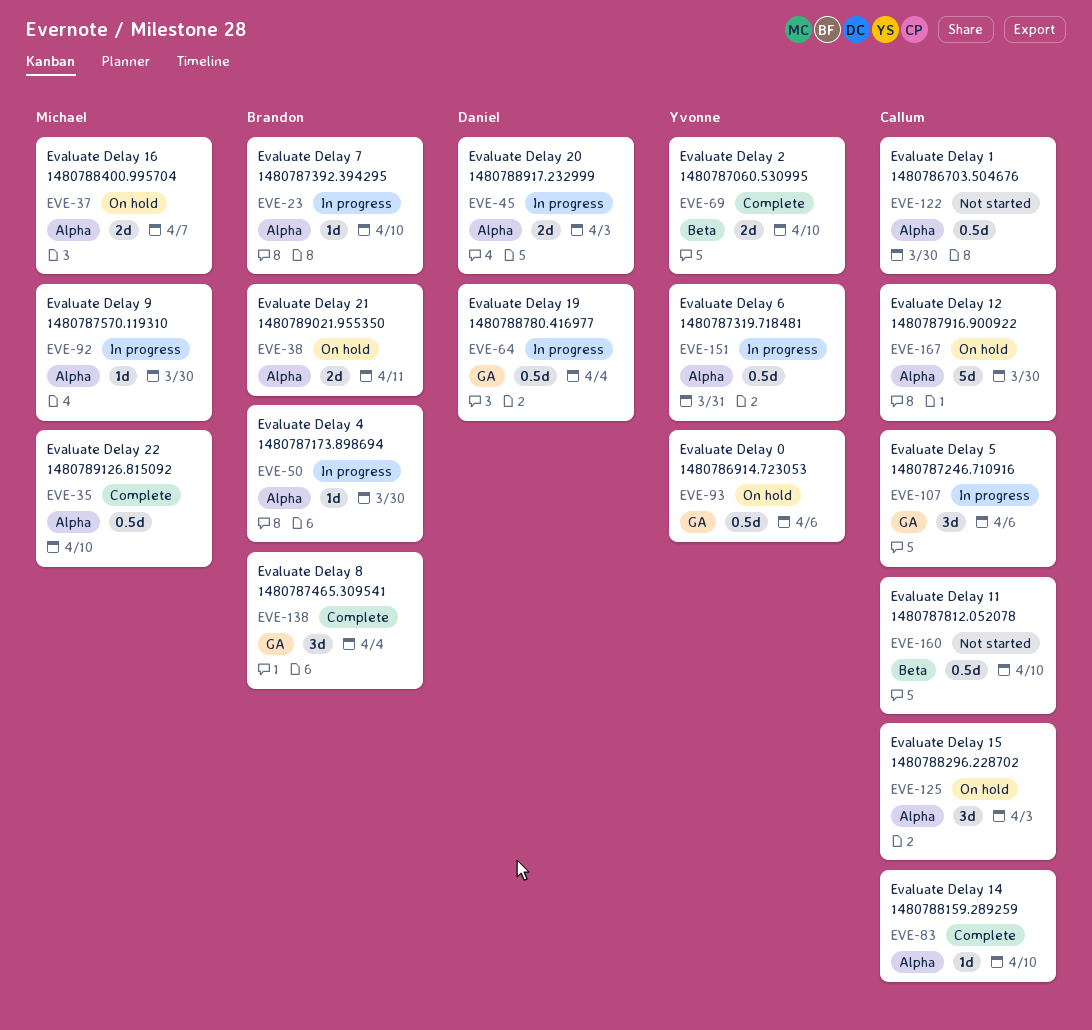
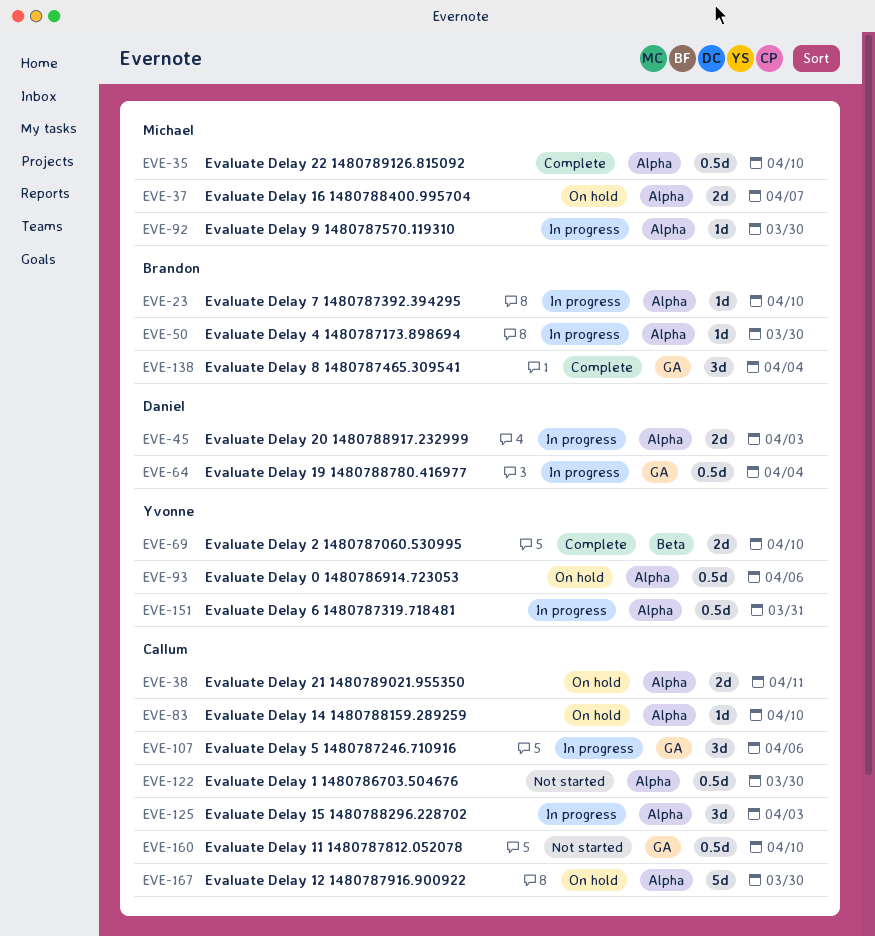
EVE-38, owner: Brandon -> Callum
EVE-83, status: Complete -> On hold
EVE-93, label: GA -> Alpha
EVE-125, status: On hold -> In progress
EVE-160, label: Beta -> GA

